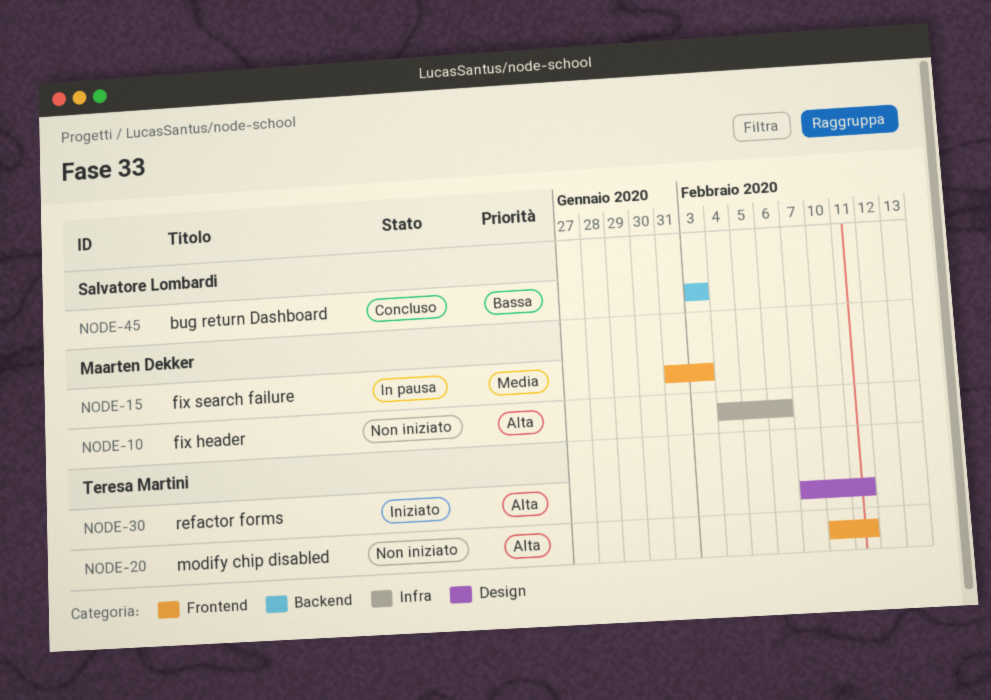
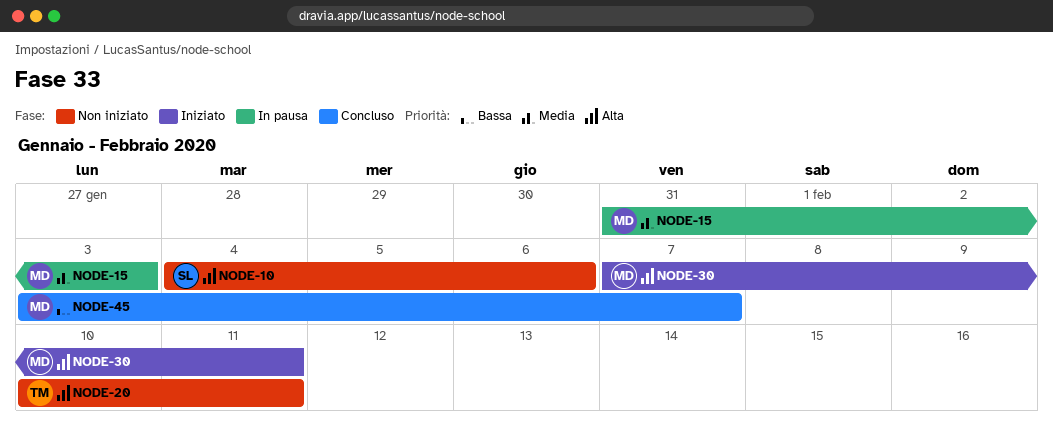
NODE-10, owner: Maarten Dekker -> Salvatore Lombardi
NODE-30, owner: Teresa Martini -> Maarten Dekker
NODE-45, owner: Salvatore Lombardi -> Maarten Dekker
NODE-45, due: Feb 3 -> Feb 7

